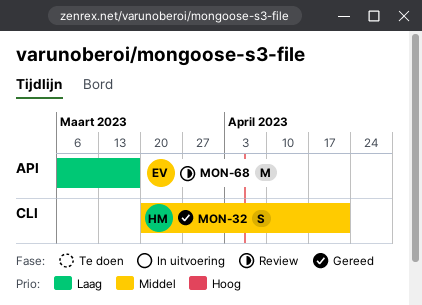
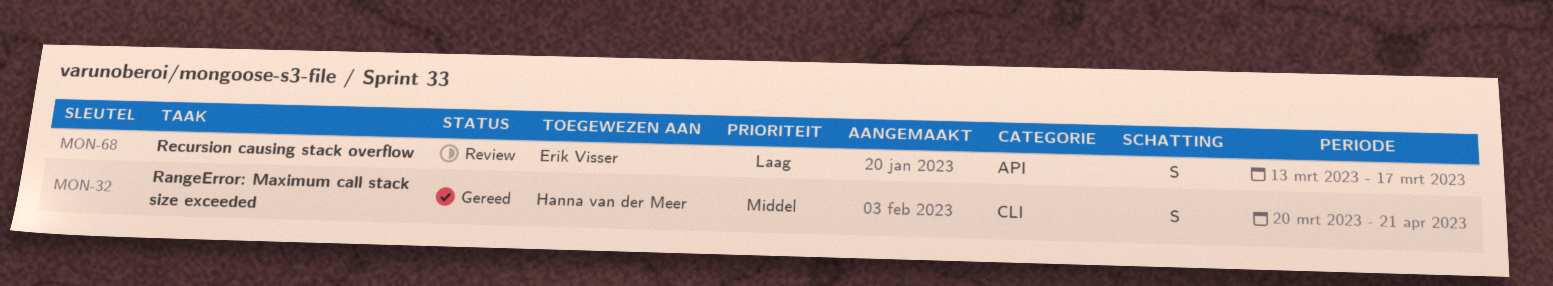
MON-68, estimate: M -> S
MON-68, start: Mar 6 -> Mar 13

